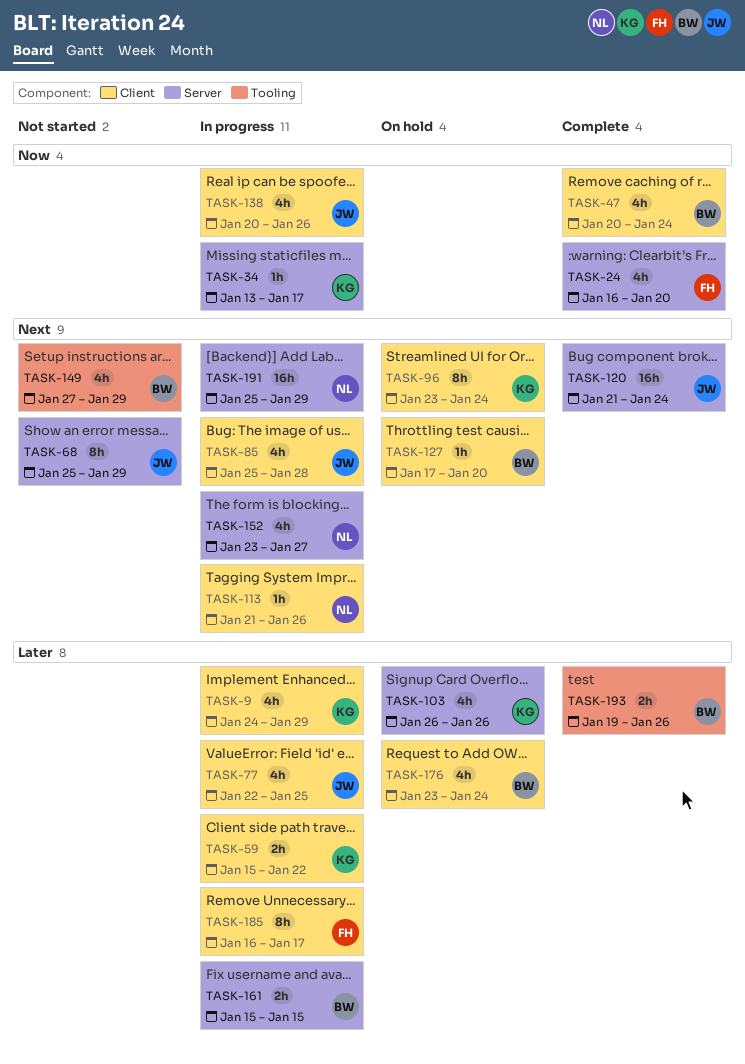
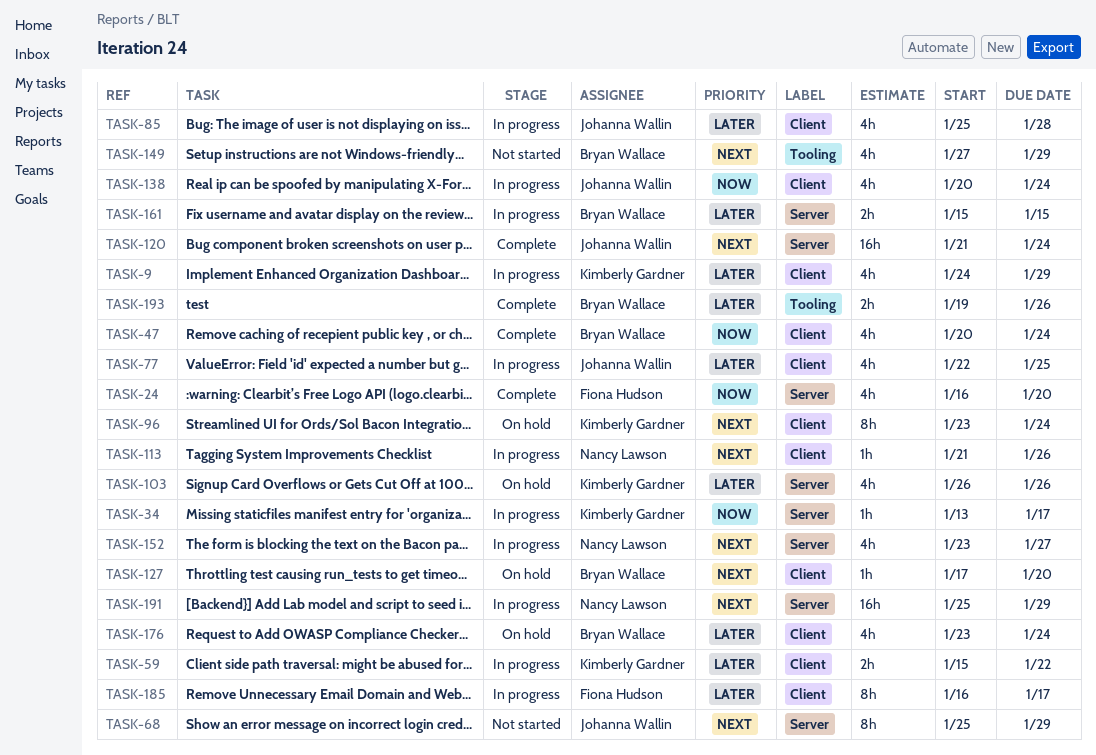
TASK-85, priority: Next -> Later
TASK-138, due: Jan 26 -> Jan 24

